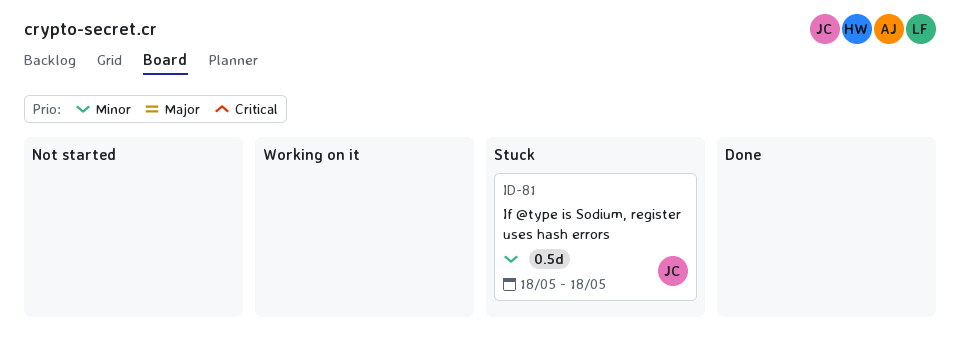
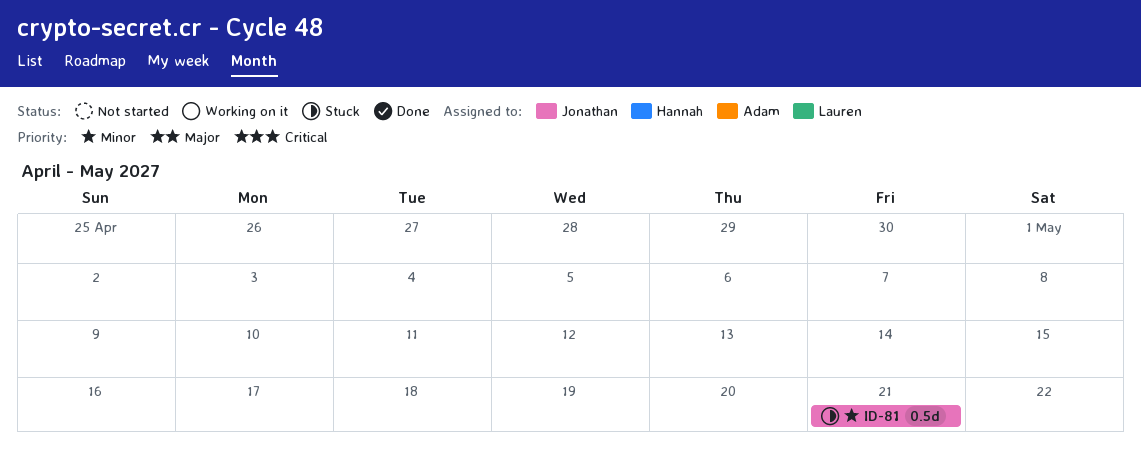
ID-81, start: May 18 -> May 21
ID-81, due: May 18 -> May 21

